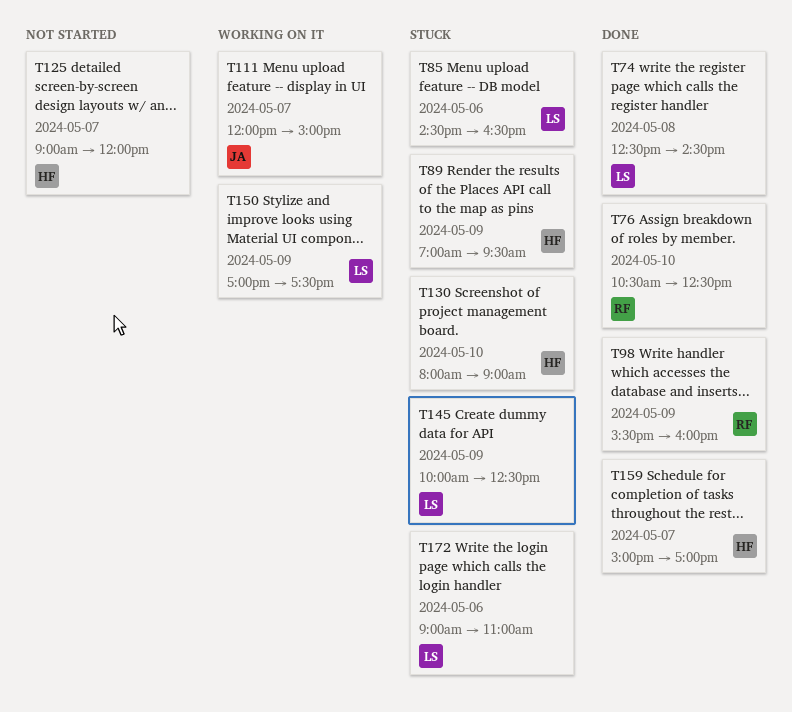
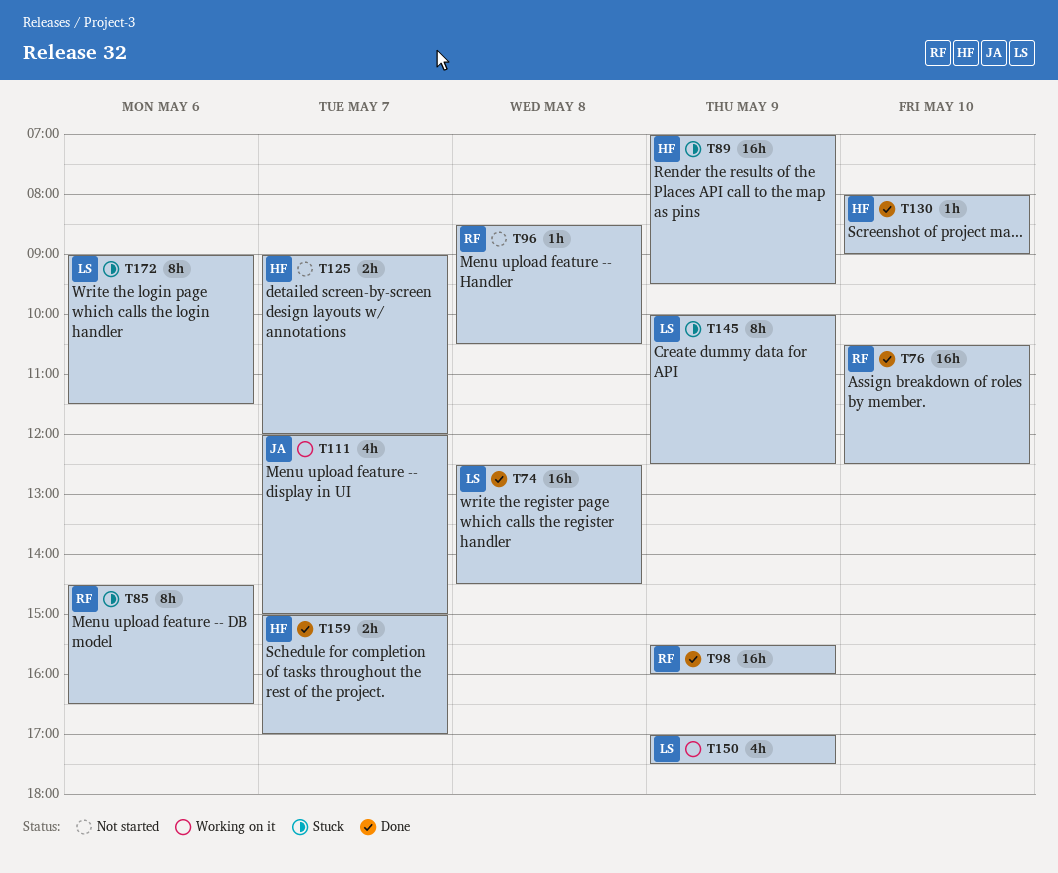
T85, owner: LS -> RF
T96: none -> present
T130, status: Stuck -> Done
T172, ends: 11:00 -> 11:30

